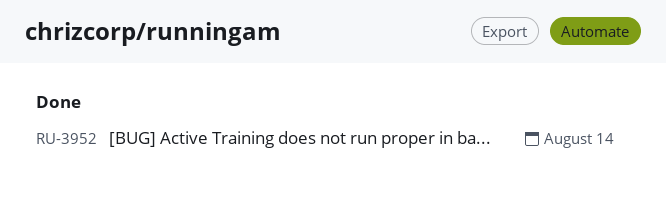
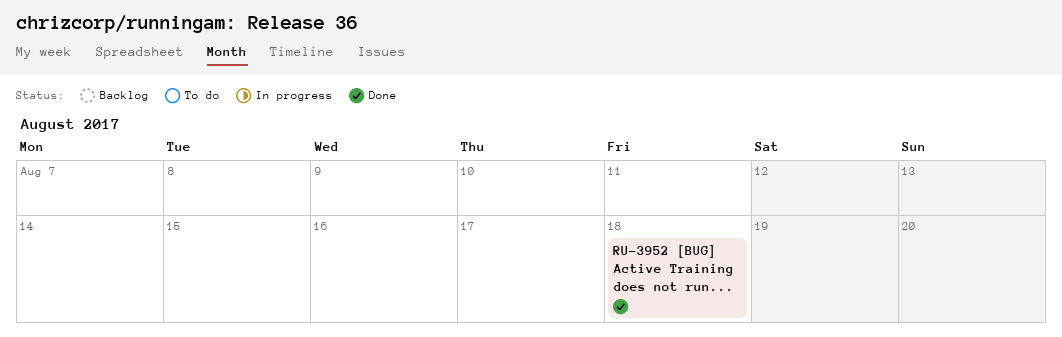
RU-3952, due: Aug 14 -> Aug 18

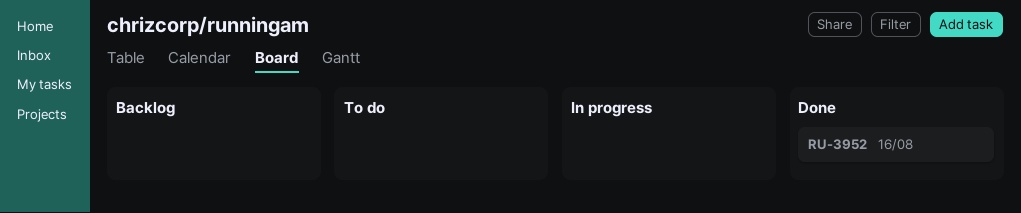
RU-3952, due: Aug 18 -> Aug 16

